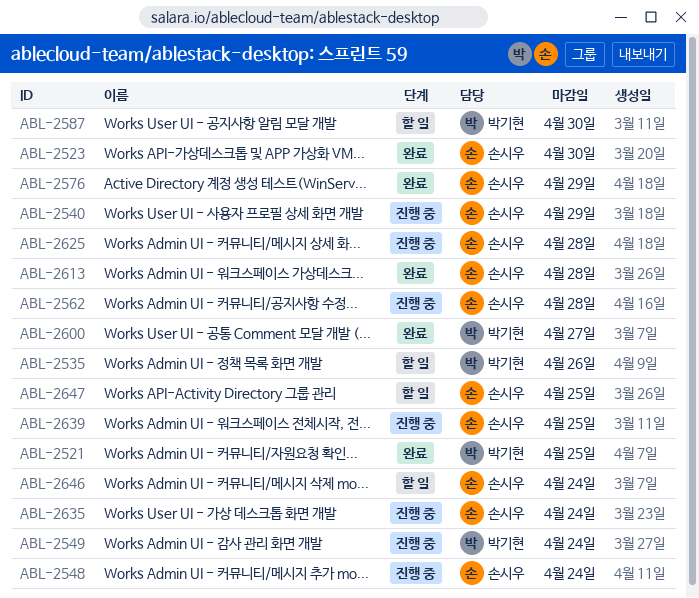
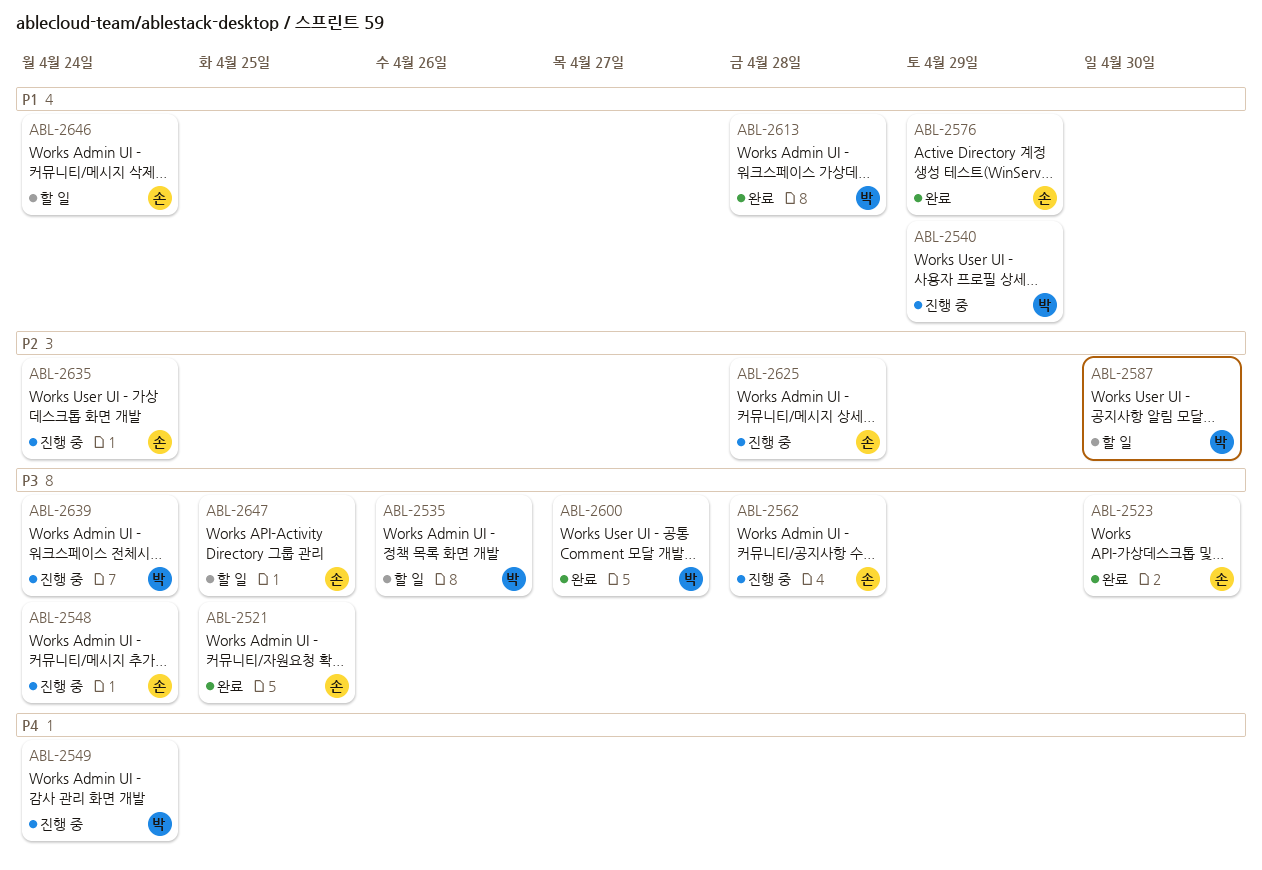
ABL-2521, owner: 박기현 -> 손시우
ABL-2540, owner: 손시우 -> 박기현
ABL-2613, owner: 손시우 -> 박기현
ABL-2639, owner: 손시우 -> 박기현
ABL-2639, due: Apr 25 -> Apr 24

